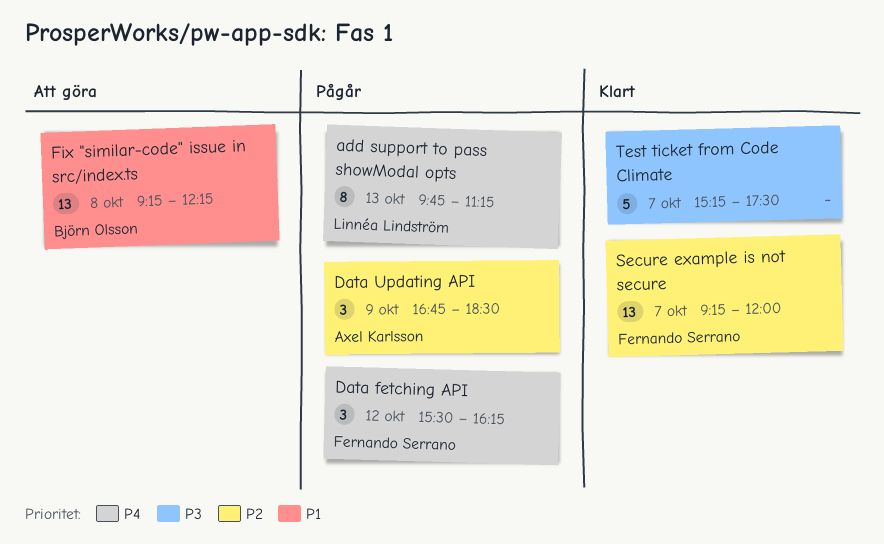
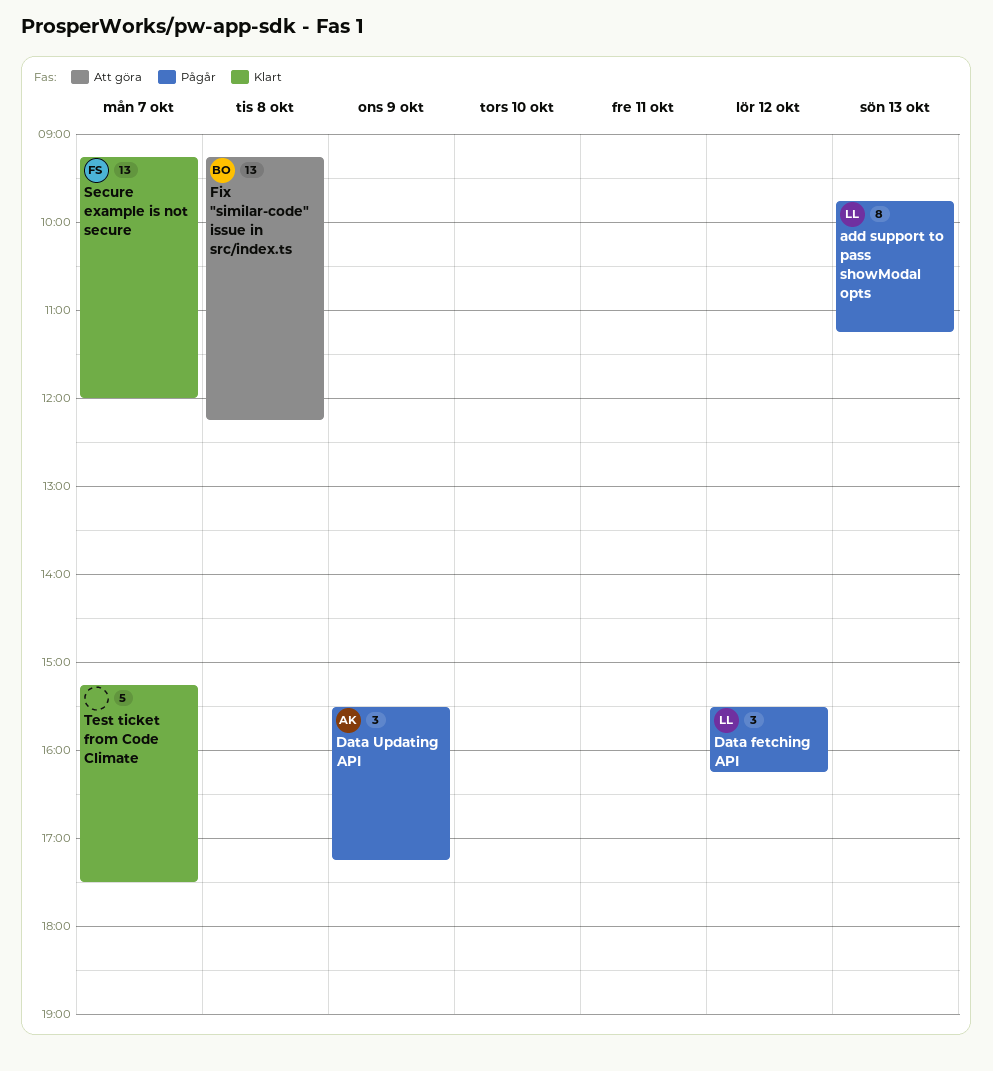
Data fetching API, owner: Fernando Serrano -> Linnéa Lindström
Data Updating API, begins: 16:45 -> 15:30
Data Updating API, ends: 18:30 -> 17:15

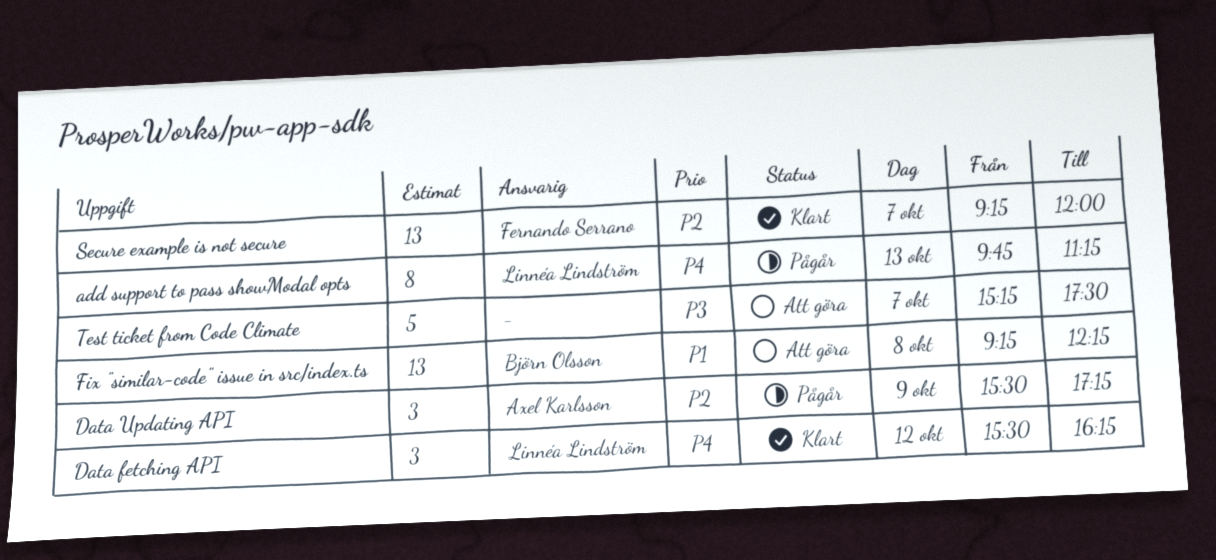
Data fetching API, status: Pågår -> Klart
Test ticket from Code Climate, status: Klart -> Att göra

